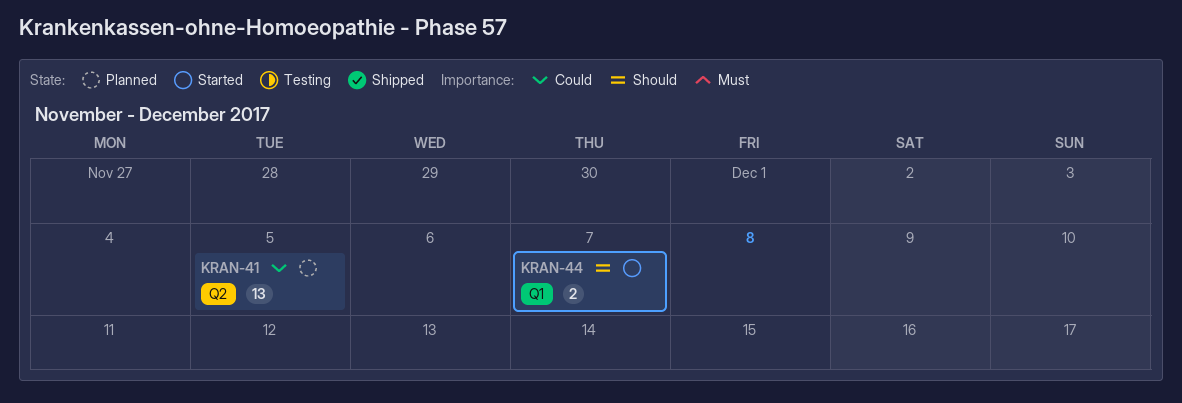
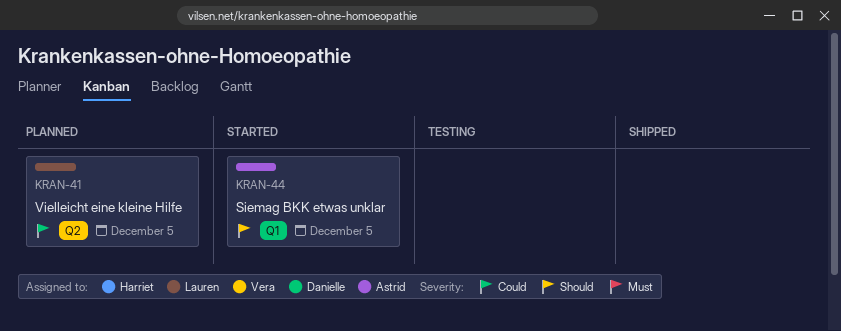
KRAN-44, due: Dec 7 -> Dec 5

